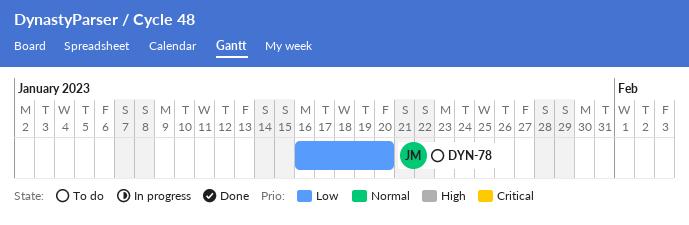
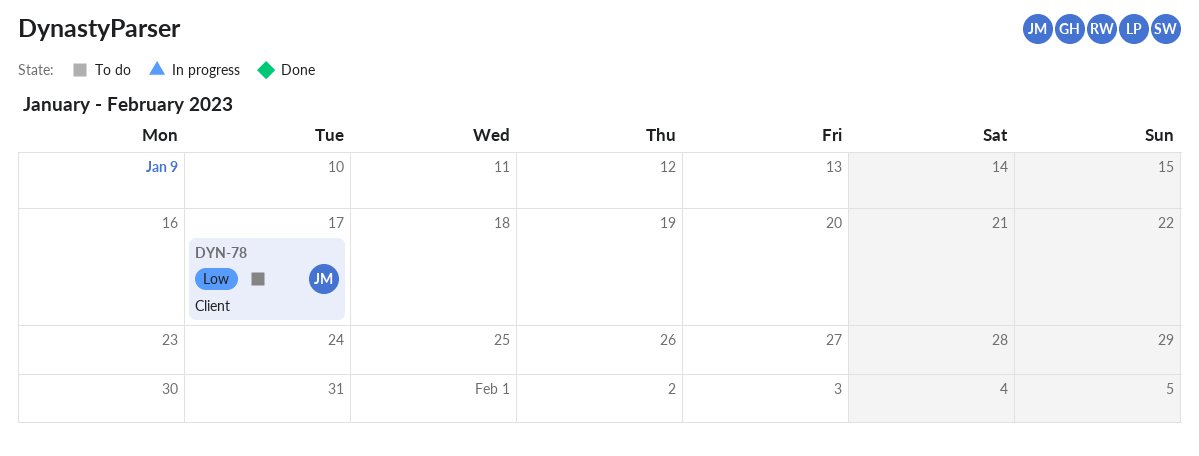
DYN-78, due: Jan 20 -> Jan 17

